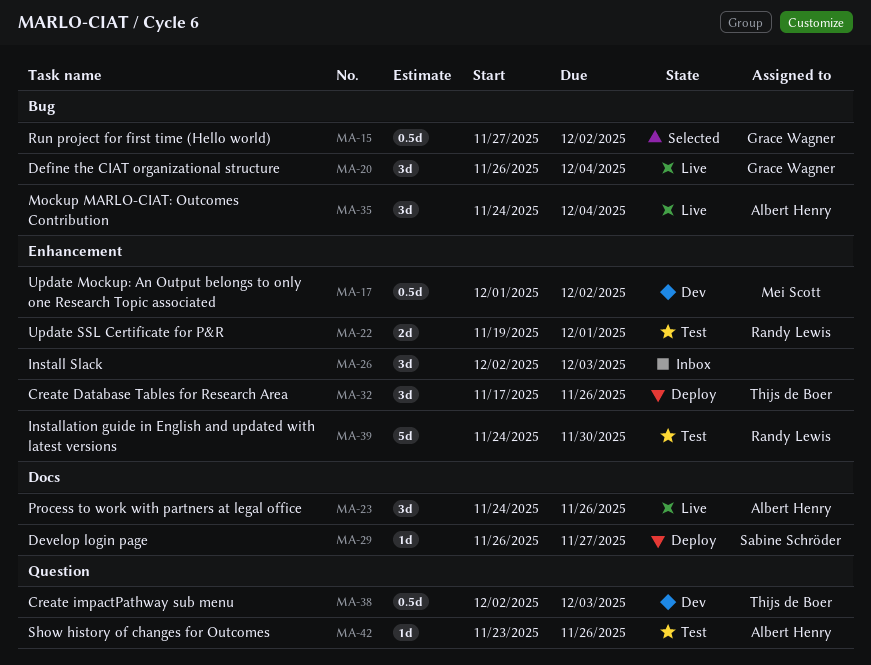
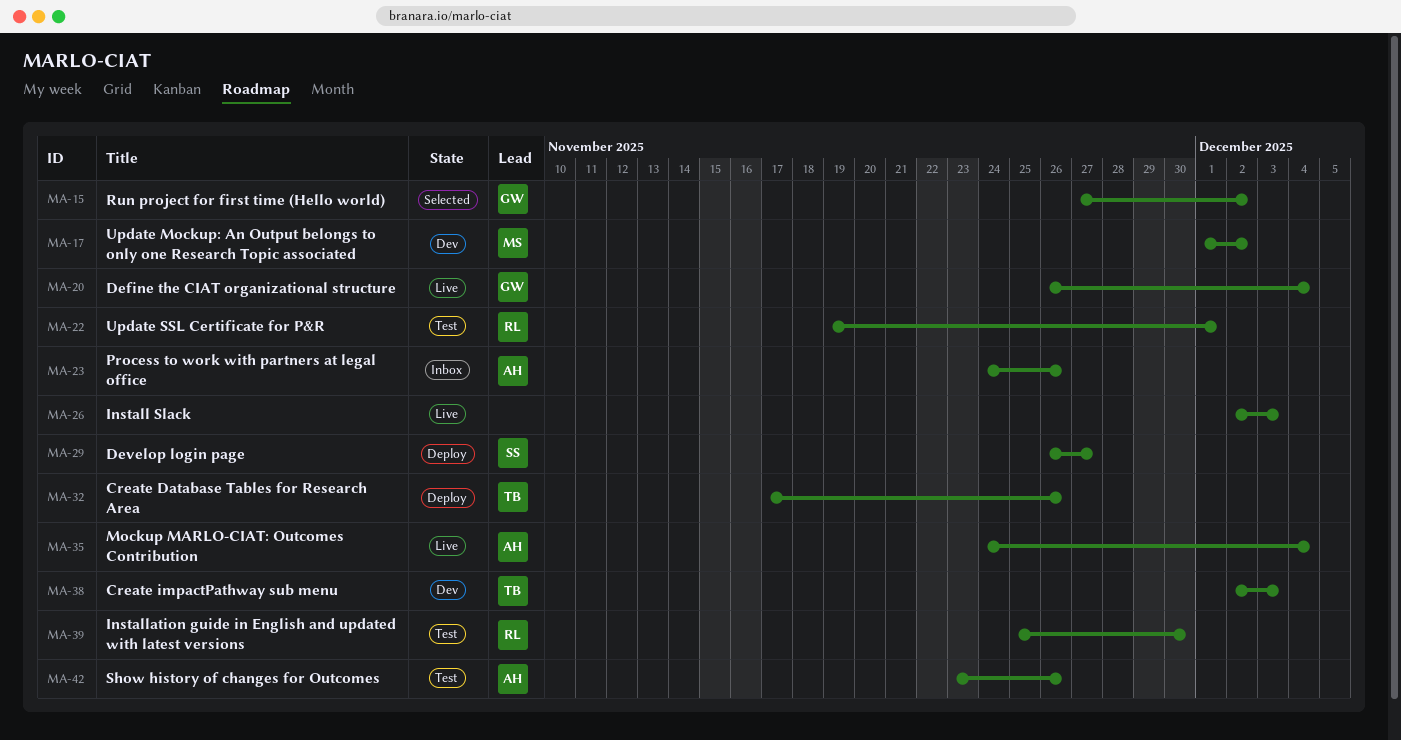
MA-23, status: Live -> Inbox
MA-26, status: Inbox -> Live
MA-39, start: Nov 24 -> Nov 25

